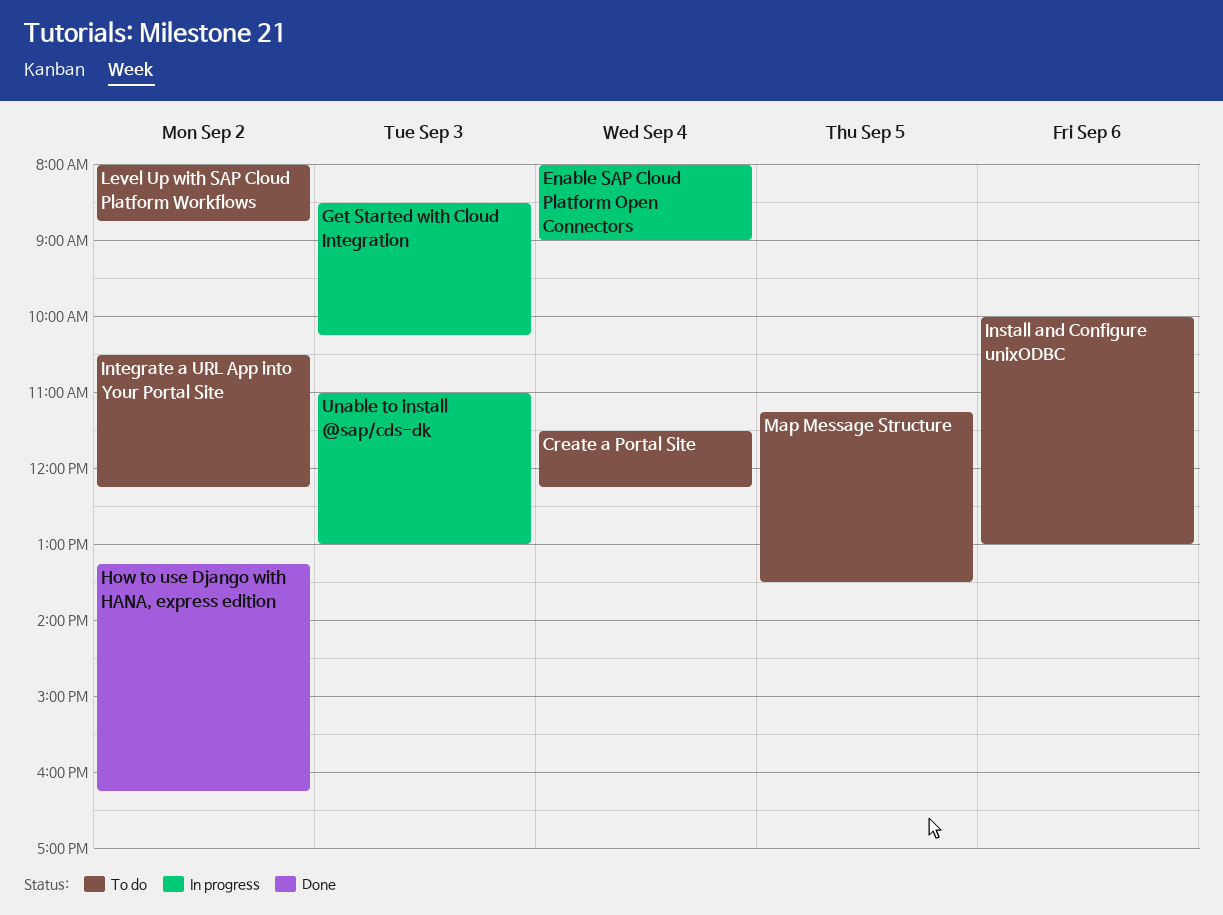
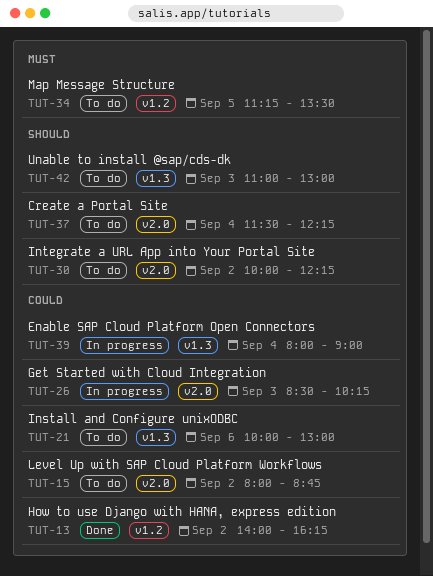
How to use Django with HANA, express edition, begins: 13:15 -> 14:00
Integrate a URL App into Your Portal Site, begins: 10:30 -> 10:00
Unable to install @sap/cds-dk, status: In progress -> To do

